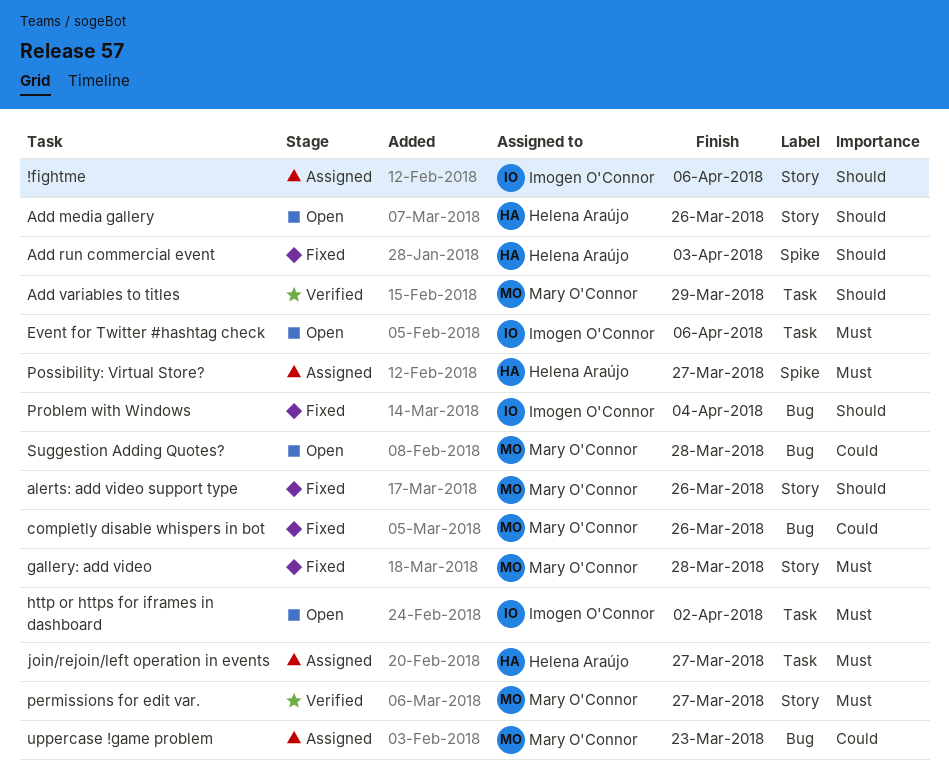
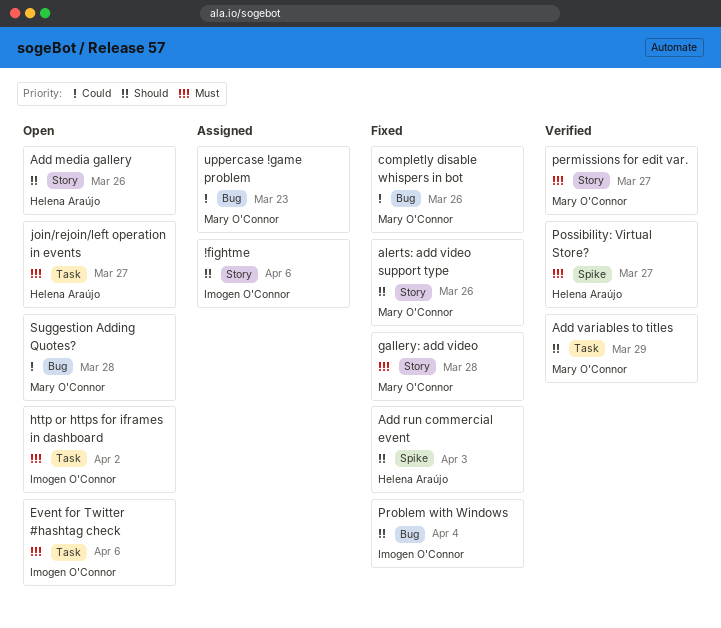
join/rejoin/left operation in events, status: Assigned -> Open
Possibility: Virtual Store?, status: Assigned -> Verified

